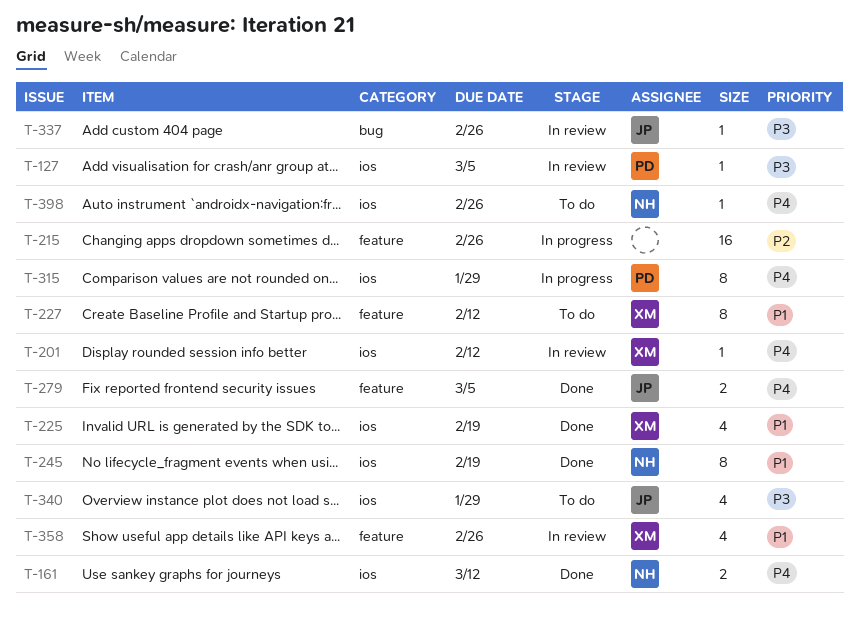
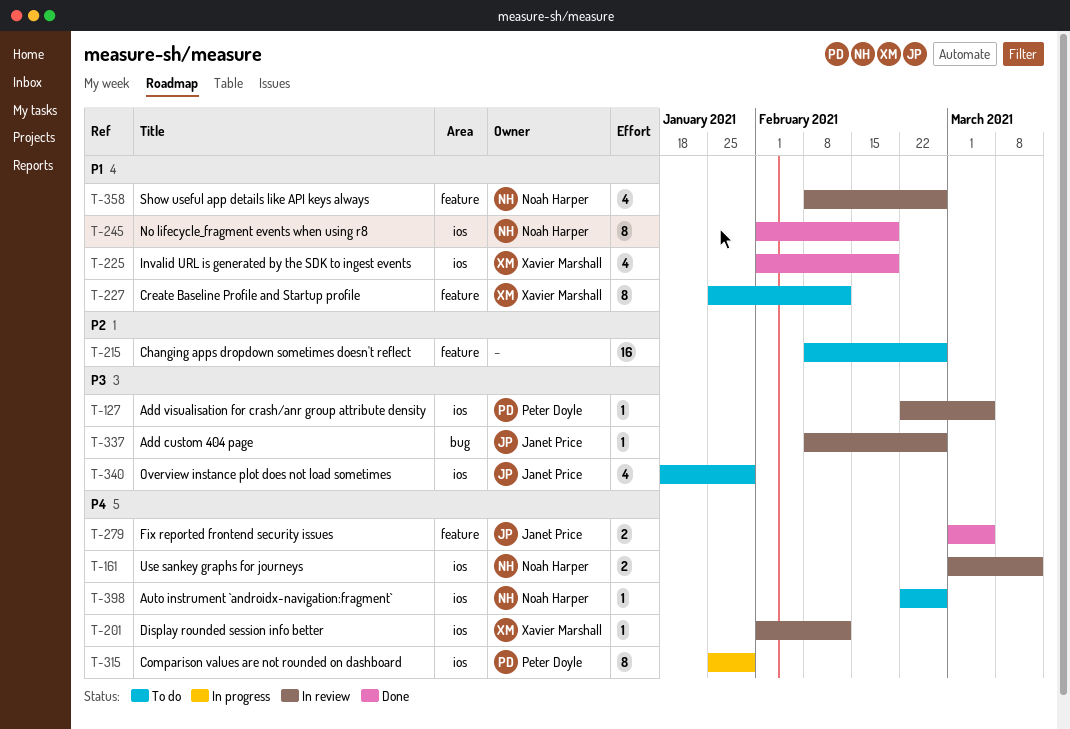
T-161, status: Done -> In review
T-215, status: In progress -> To do
T-358, owner: Xavier Marshall -> Noah Harper

